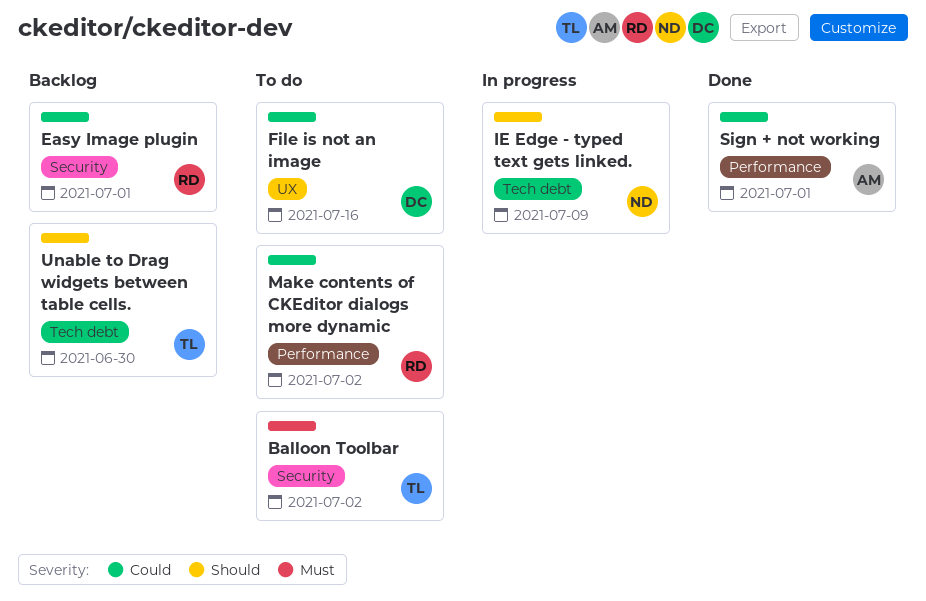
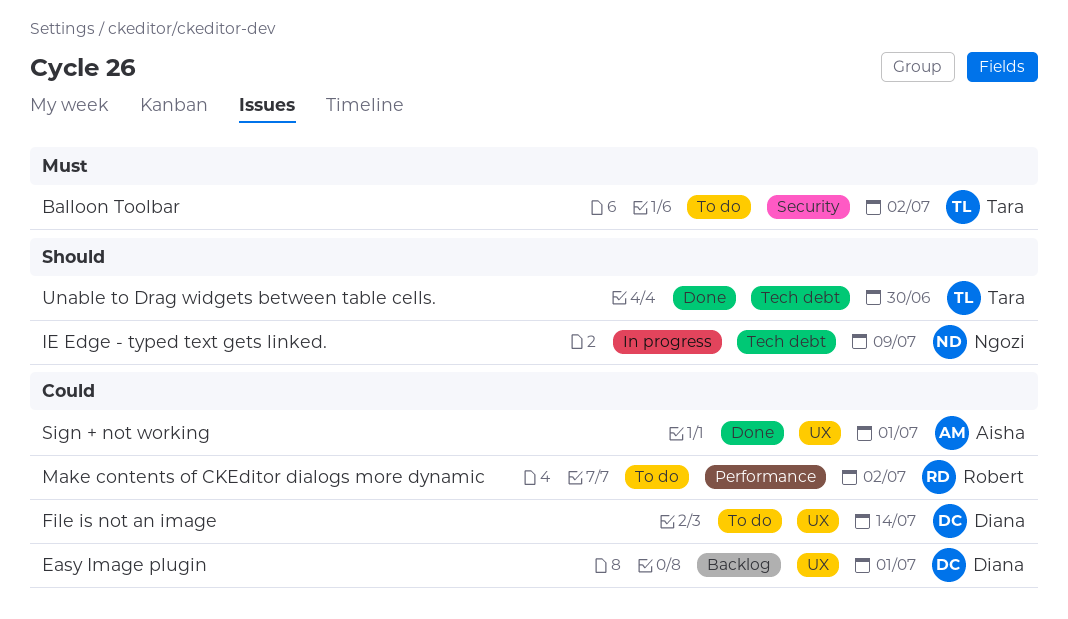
Easy Image plugin, owner: Robert -> Diana
Easy Image plugin, label: Security -> UX
File is not an image, due: Jul 16 -> Jul 14
Sign + not working, label: Performance -> UX
Unable to Drag widgets between table cells., status: Backlog -> Done

